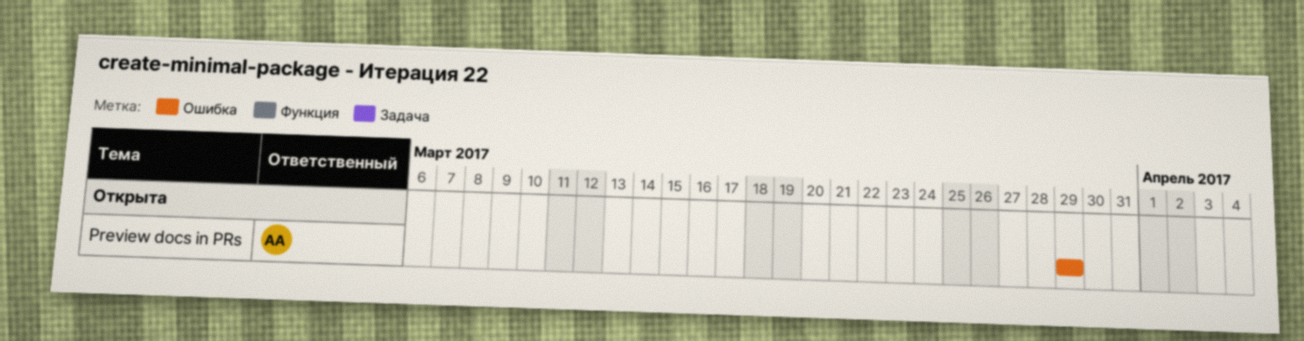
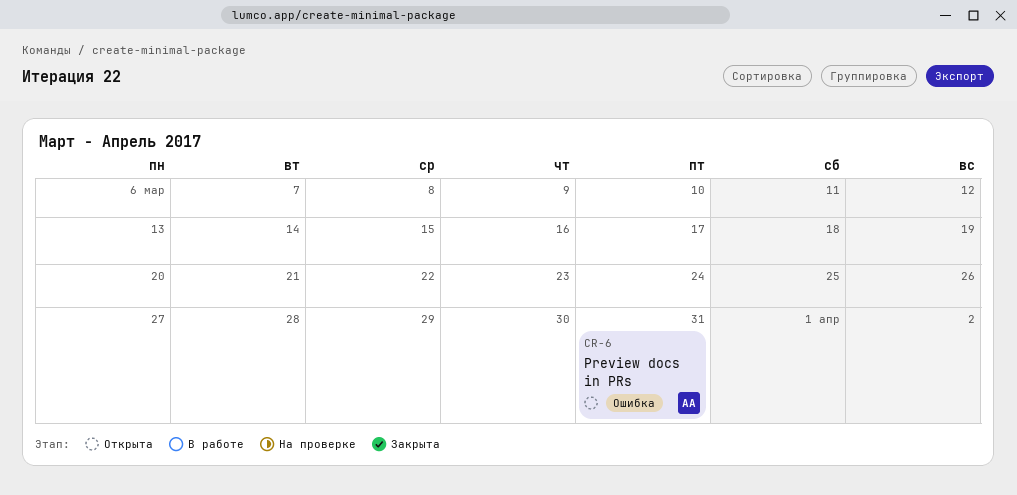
Preview docs in PRs, due: Mar 29 -> Mar 31

